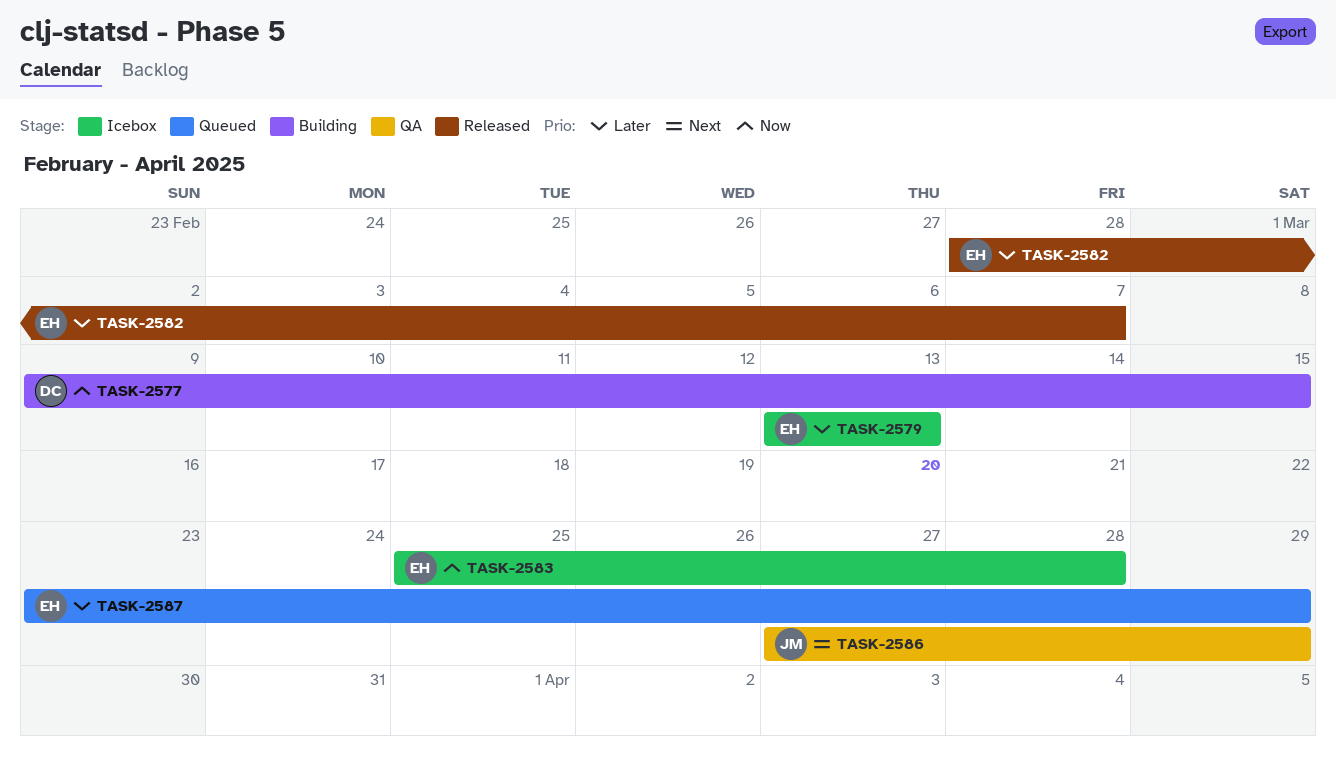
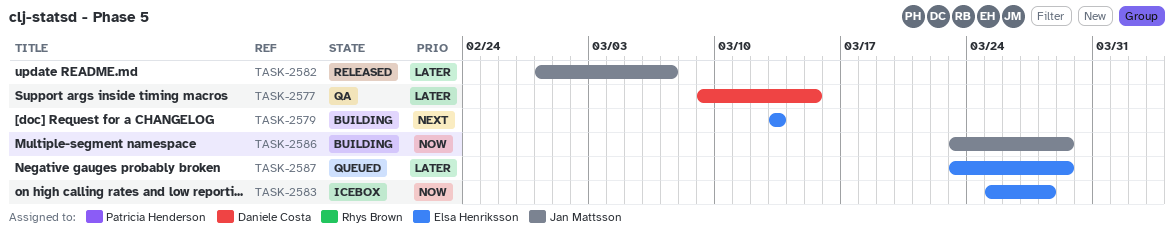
TASK-2577, status: Building -> QA
TASK-2577, priority: Now -> Later
TASK-2579, status: Icebox -> Building
TASK-2579, priority: Later -> Next
TASK-2582, owner: Elsa Henriksson -> Jan Mattsson
TASK-2586, status: QA -> Building
TASK-2586, priority: Next -> Now
TASK-2586, start: Mar 27 -> Mar 23

